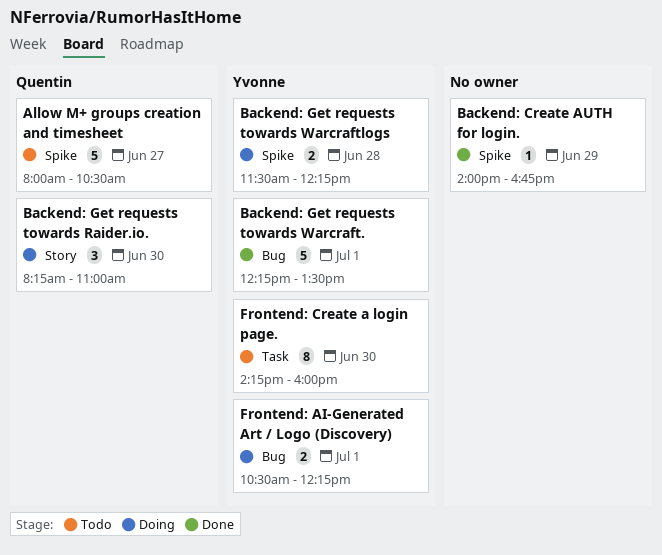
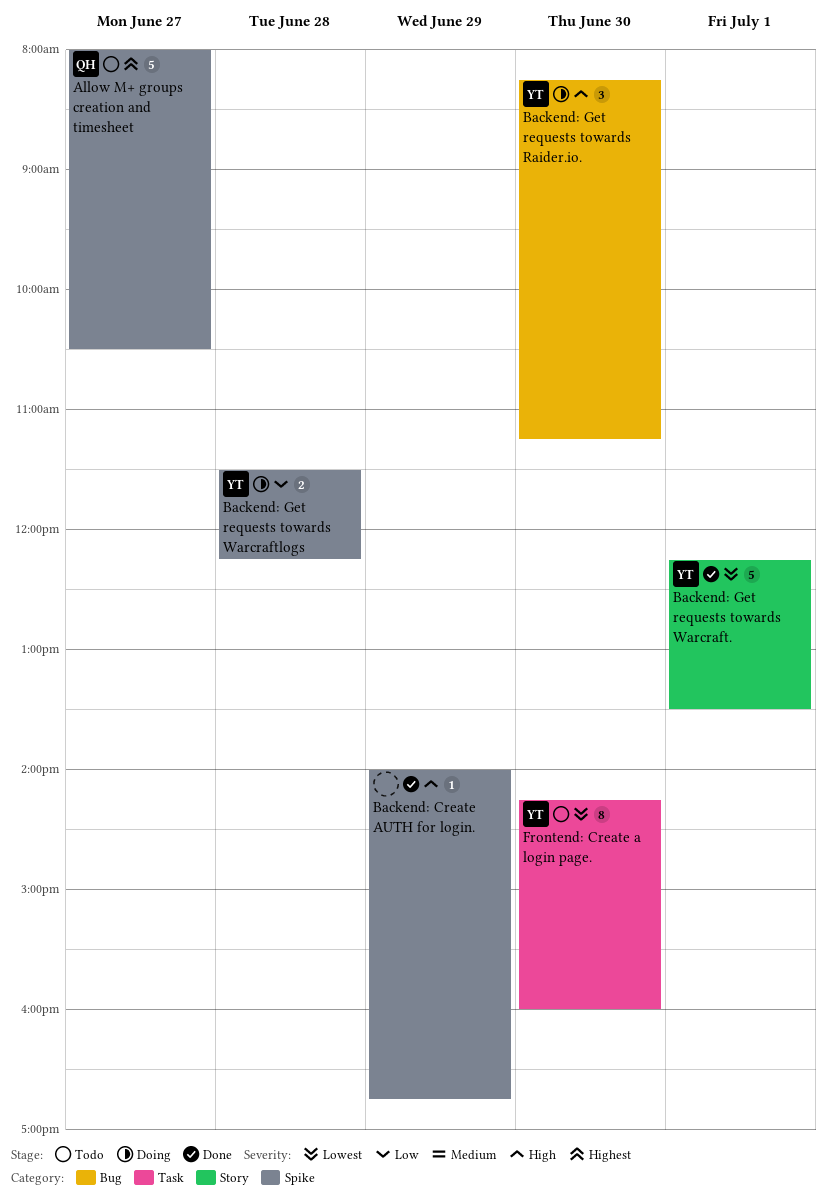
Backend: Get requests towards Raider.io., owner: Quentin -> Yvonne
Backend: Get requests towards Raider.io., label: Story -> Bug
Backend: Get requests towards Raider.io., ends: 11:00 -> 11:15
Backend: Get requests towards Warcraft., label: Bug -> Story
Frontend: AI-Generated Art / Logo (Discovery): present -> none

